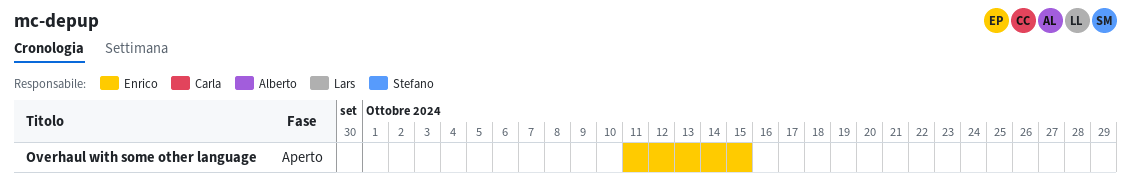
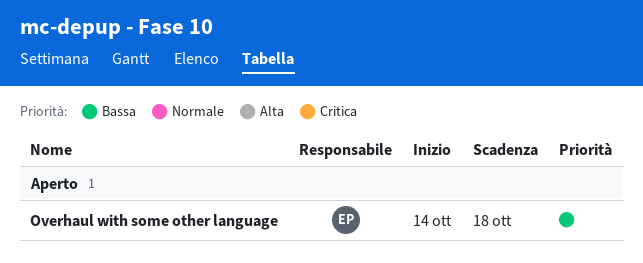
Overhaul with some other language, start: Oct 11 -> Oct 14
Overhaul with some other language, due: Oct 15 -> Oct 18

